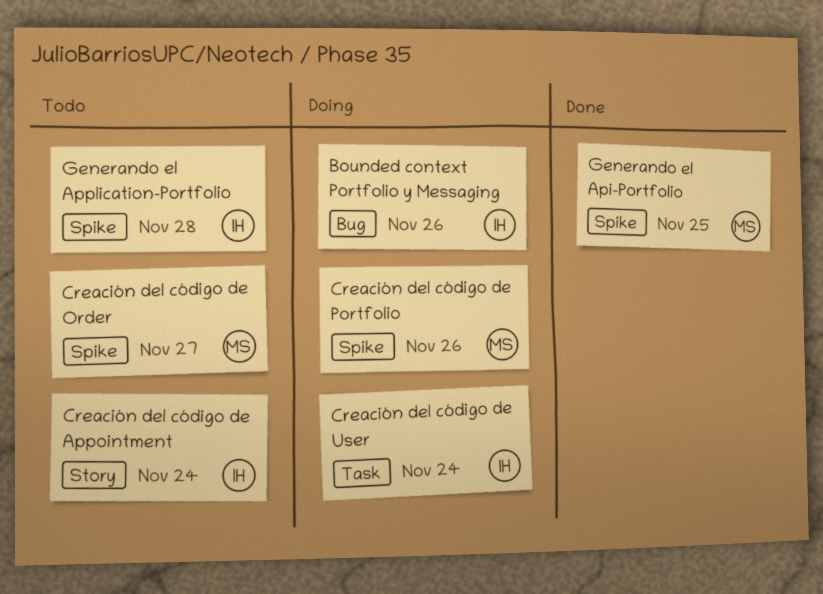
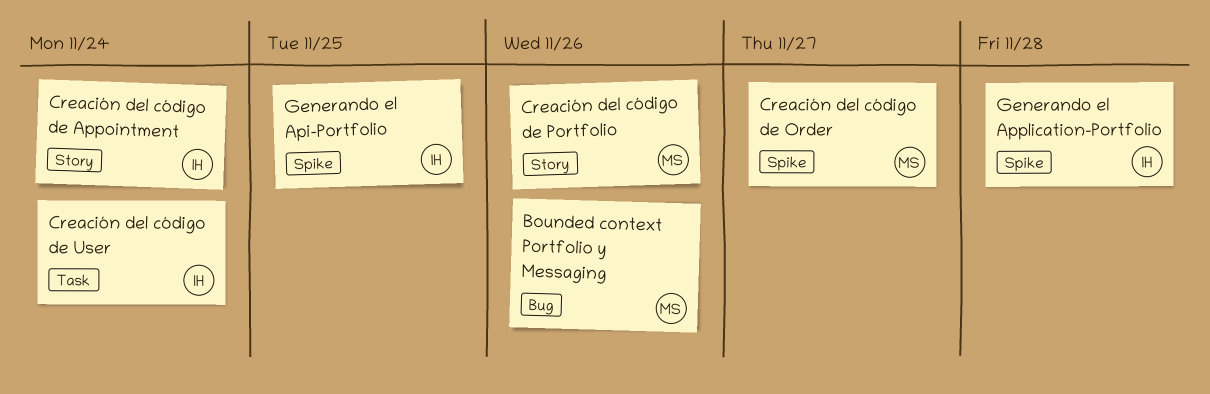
Bounded context Portfolio y Messaging, owner: IH -> MS
Creación del código de Portfolio, label: Spike -> Story
Generando el Api-Portfolio, owner: MS -> IH

